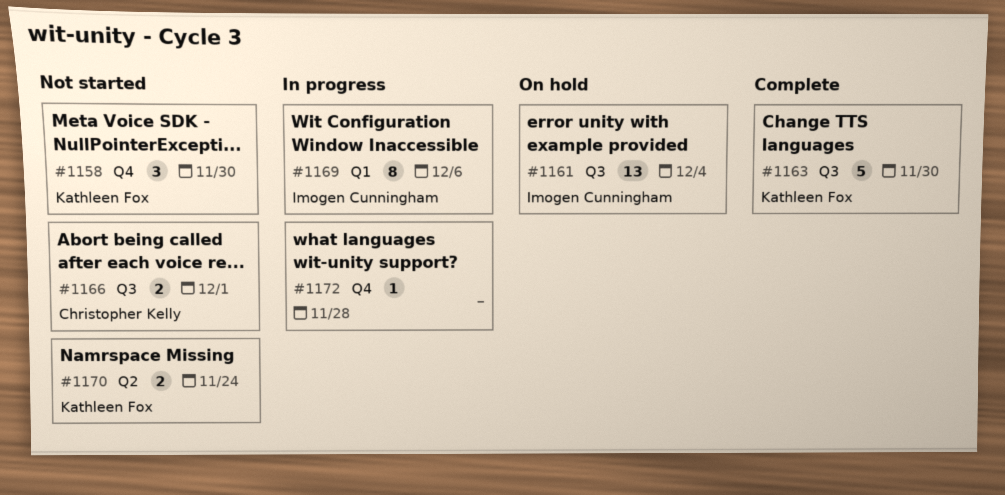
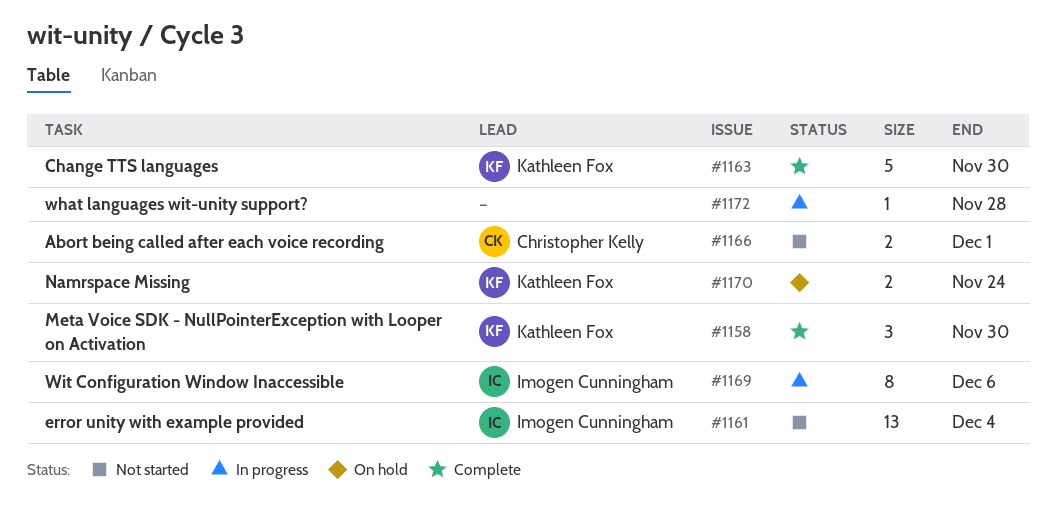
#1158, status: Not started -> Complete
#1161, status: On hold -> Not started
#1170, status: Not started -> On hold

